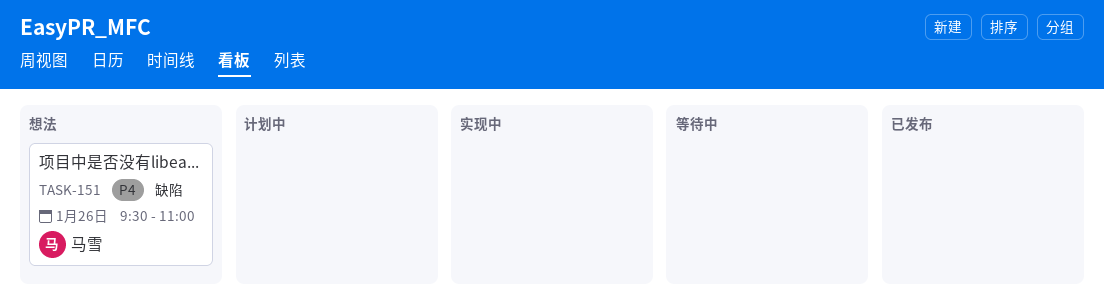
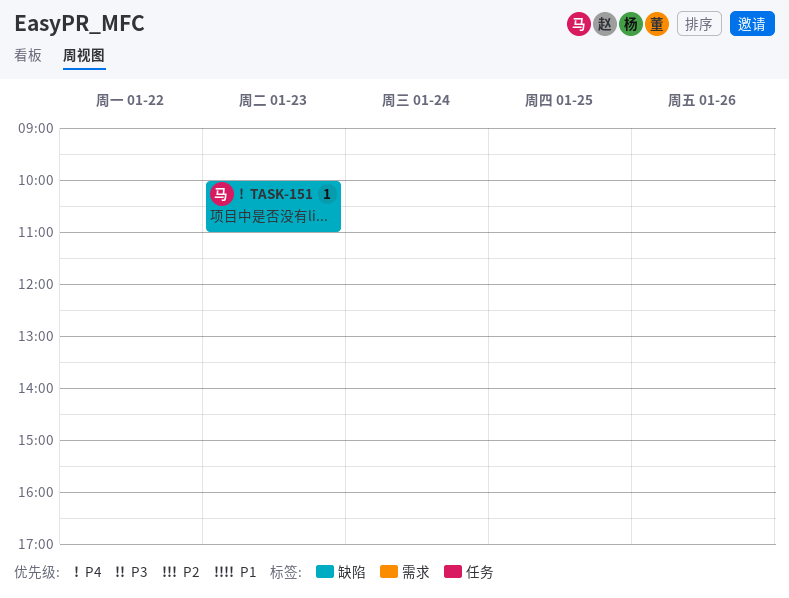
TASK-151, day: Jan 26 -> Jan 23
TASK-151, begins: 09:30 -> 10:00

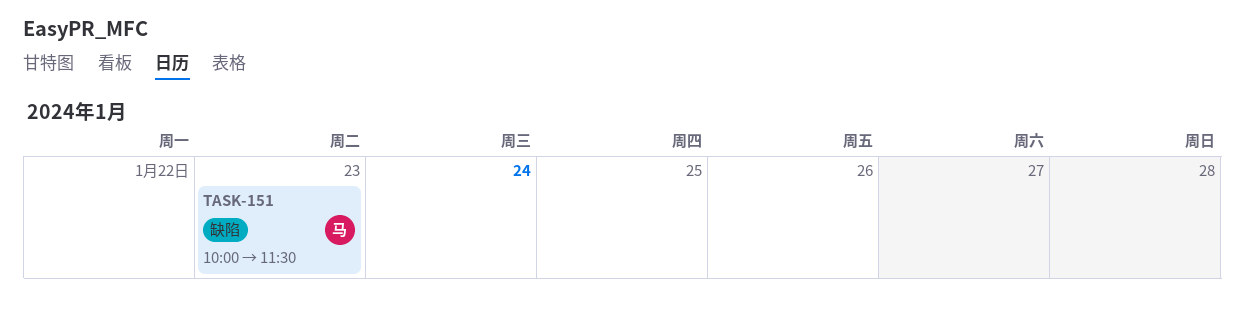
TASK-151, ends: 11:00 -> 11:30

